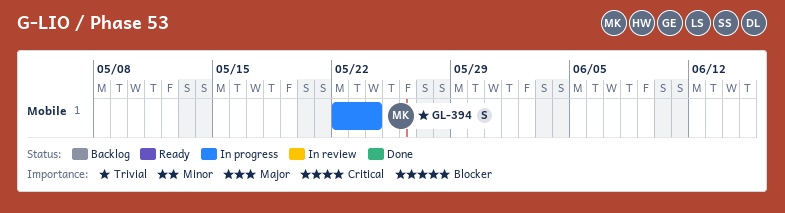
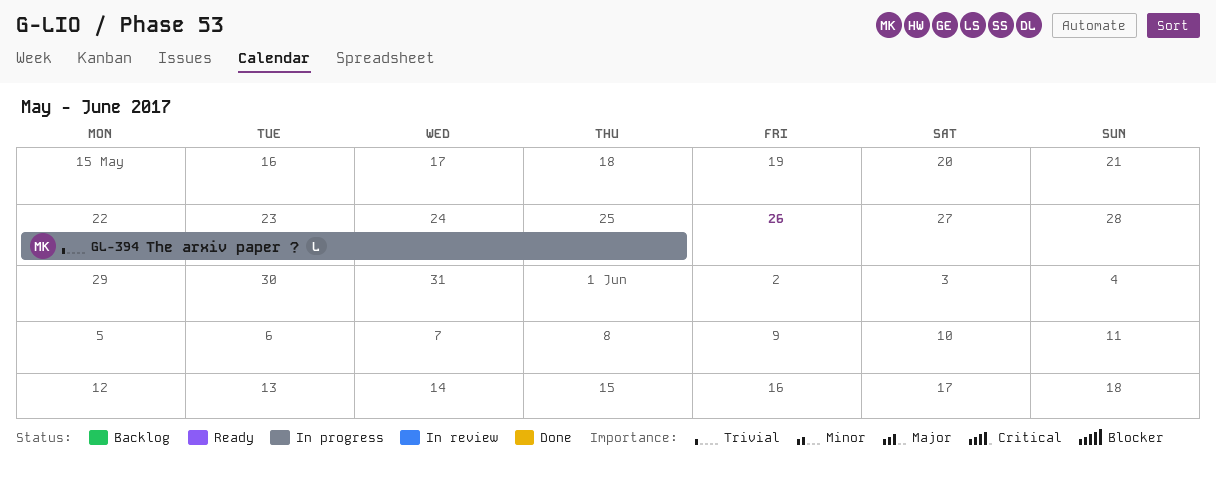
GL-394, estimate: S -> L
GL-394, due: May 24 -> May 25

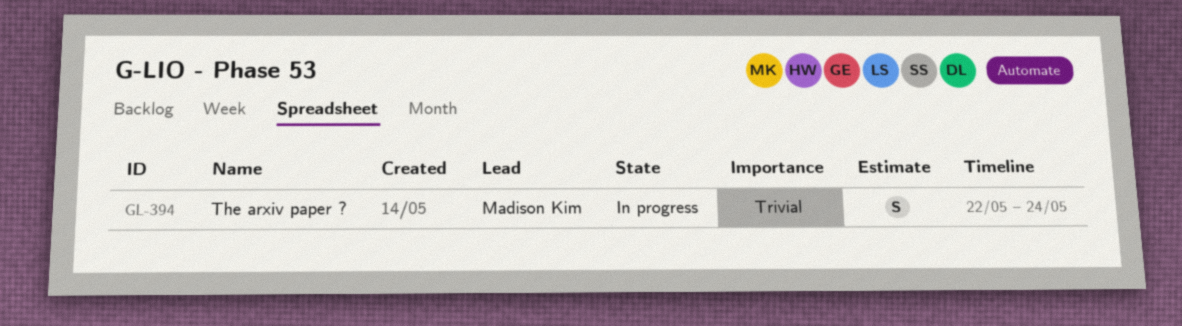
GL-394, estimate: L -> S
GL-394, due: May 25 -> May 24

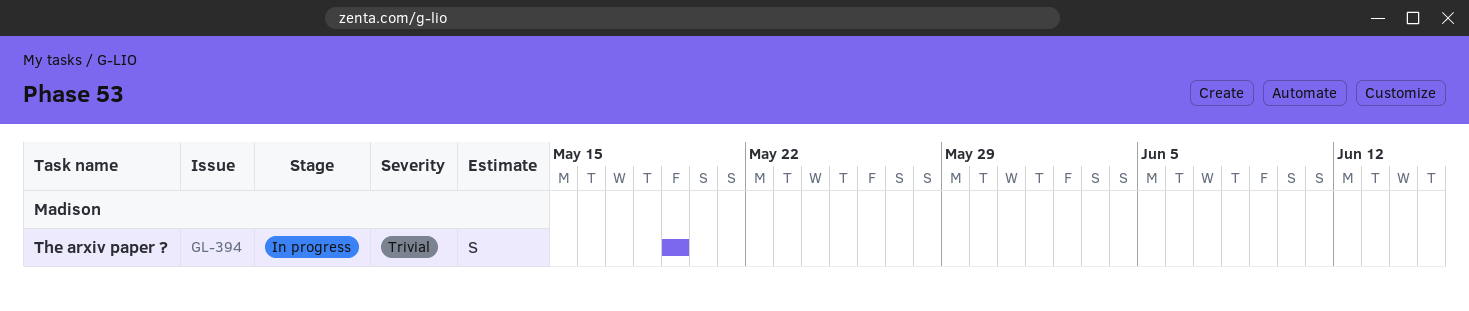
GL-394, start: May 22 -> May 19
GL-394, due: May 24 -> May 19

